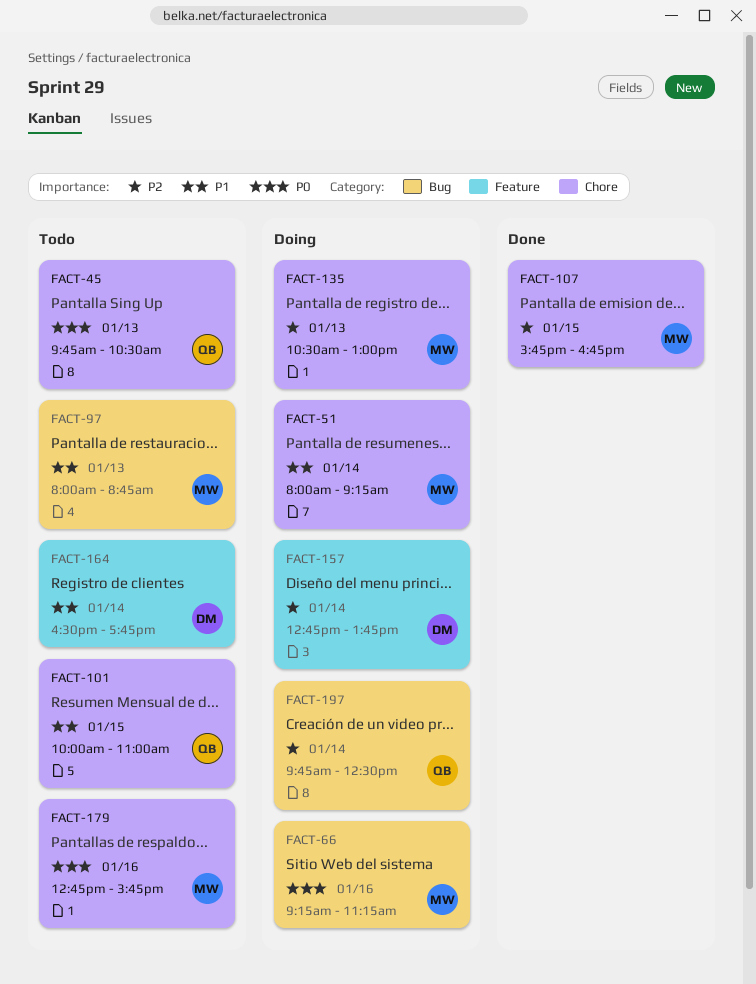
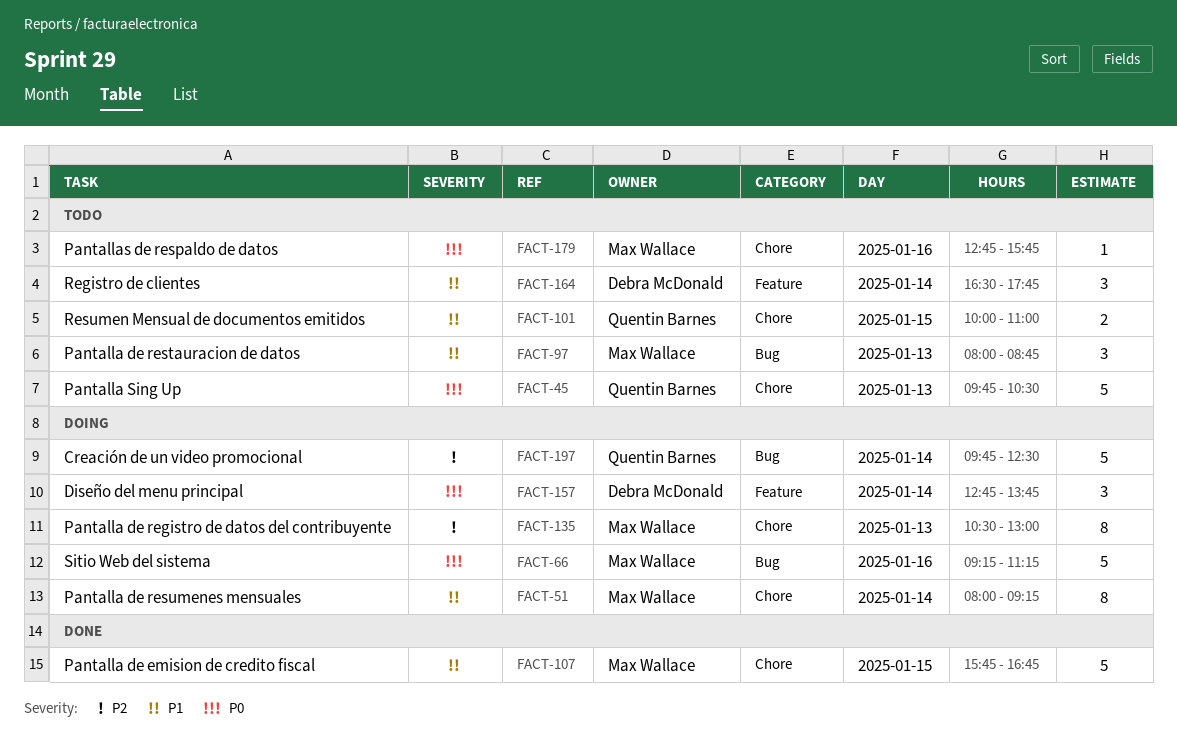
FACT-107, priority: P2 -> P1
FACT-157, priority: P2 -> P0

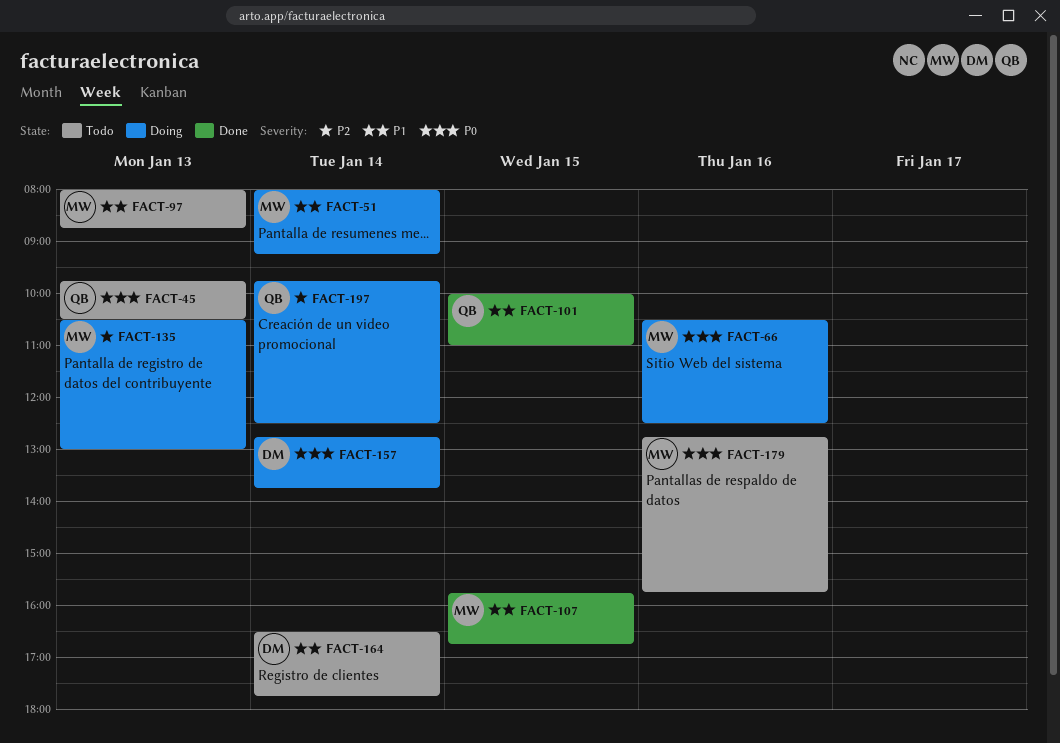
FACT-66, begins: 09:15 -> 10:30
FACT-66, ends: 11:15 -> 12:30
FACT-101, status: Todo -> Done

